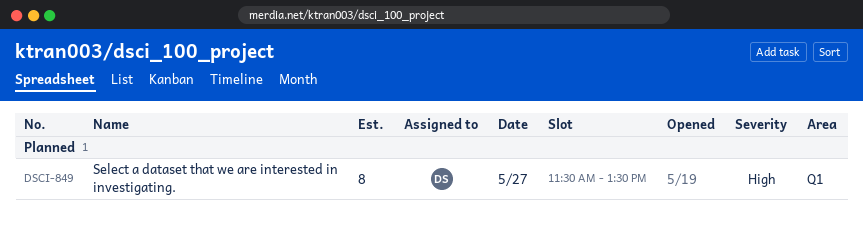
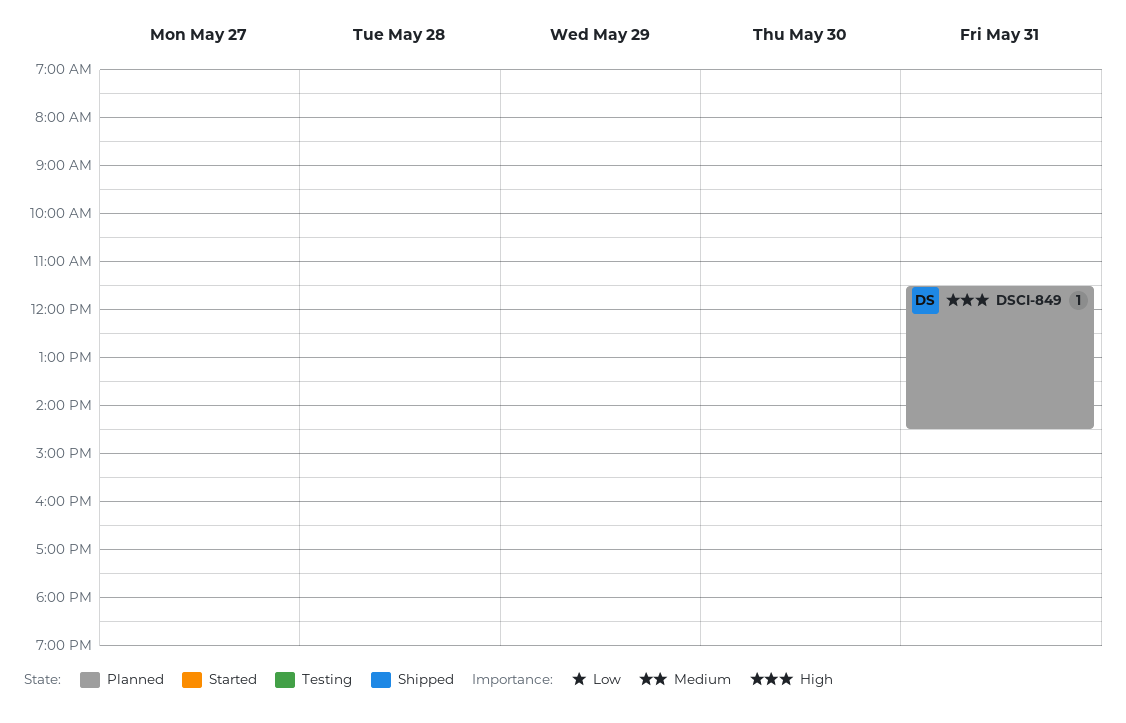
DSCI-849, estimate: 8 -> 1
DSCI-849, day: May 27 -> May 31
DSCI-849, ends: 13:30 -> 14:30

